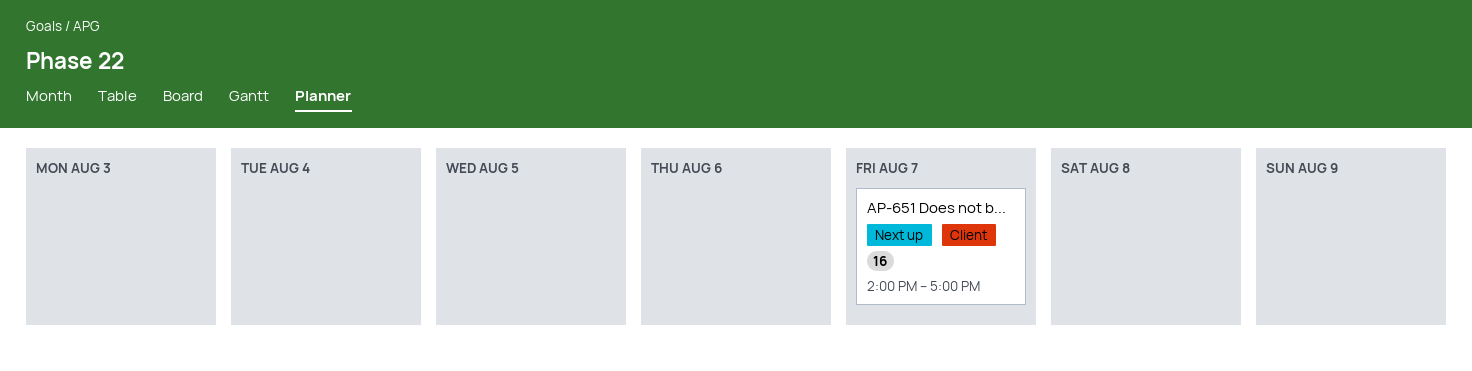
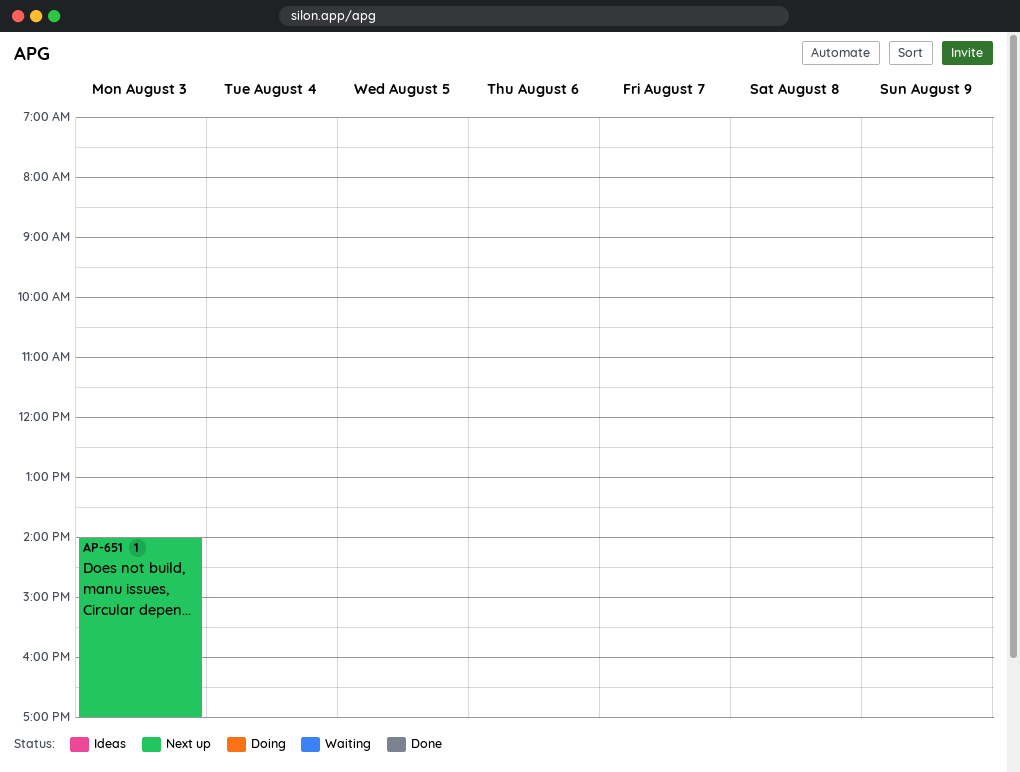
AP-651, estimate: 16 -> 1
AP-651, day: Aug 7 -> Aug 3

